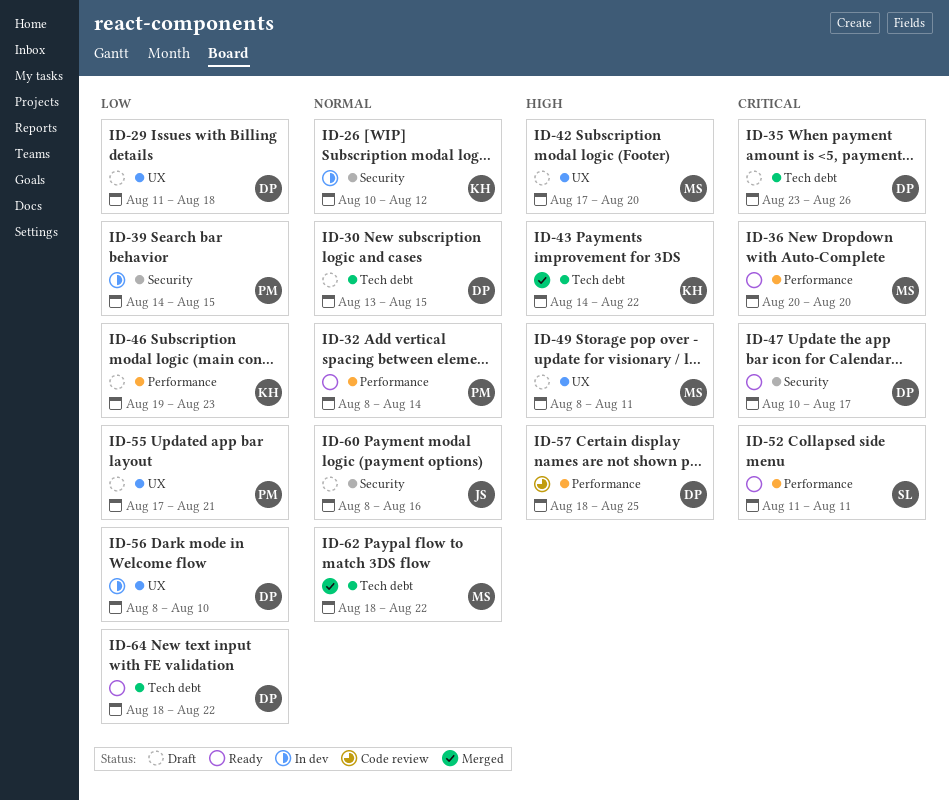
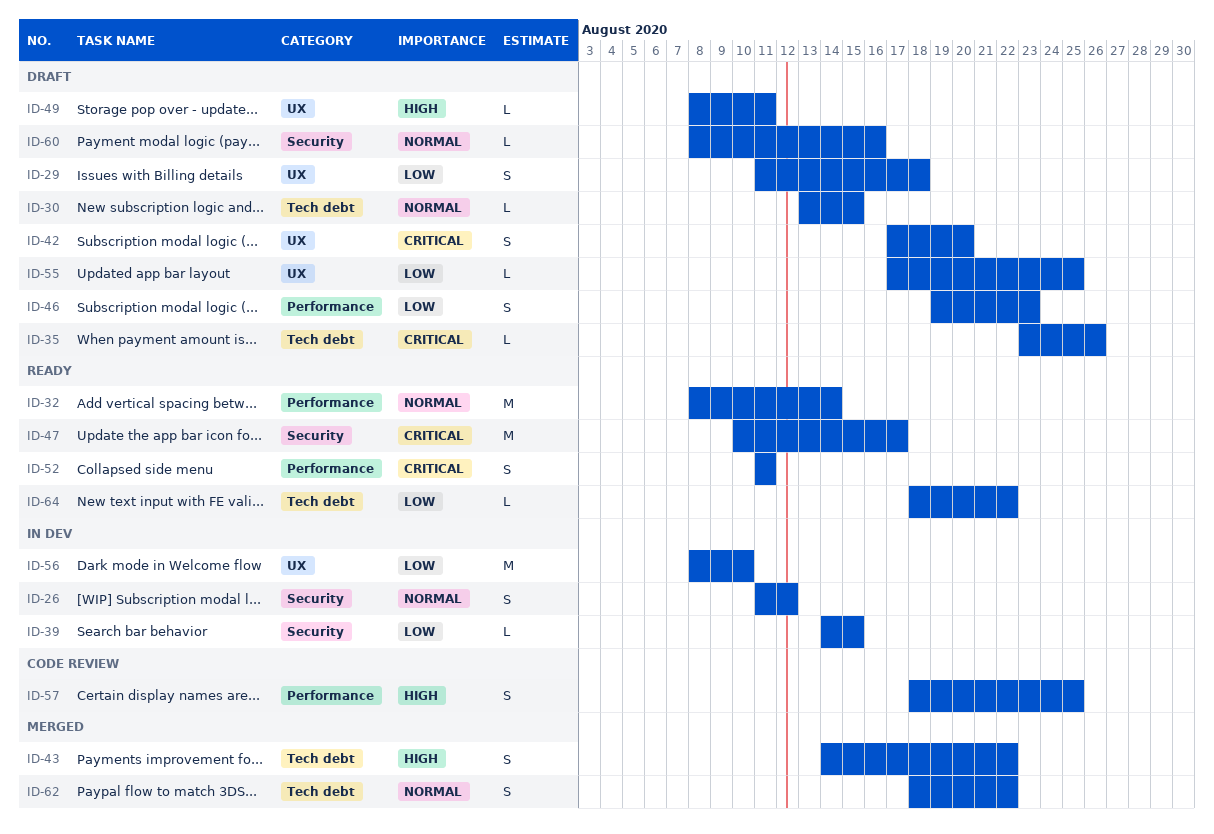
ID-26, start: Aug 10 -> Aug 11
ID-36: present -> none
ID-42, priority: High -> Critical
ID-55, due: Aug 21 -> Aug 25

